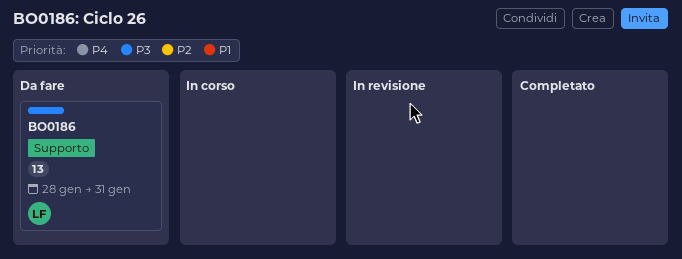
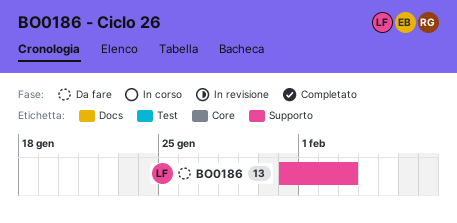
BO0186, start: Jan 28 -> Jan 31
BO0186, due: Jan 31 -> Feb 3

